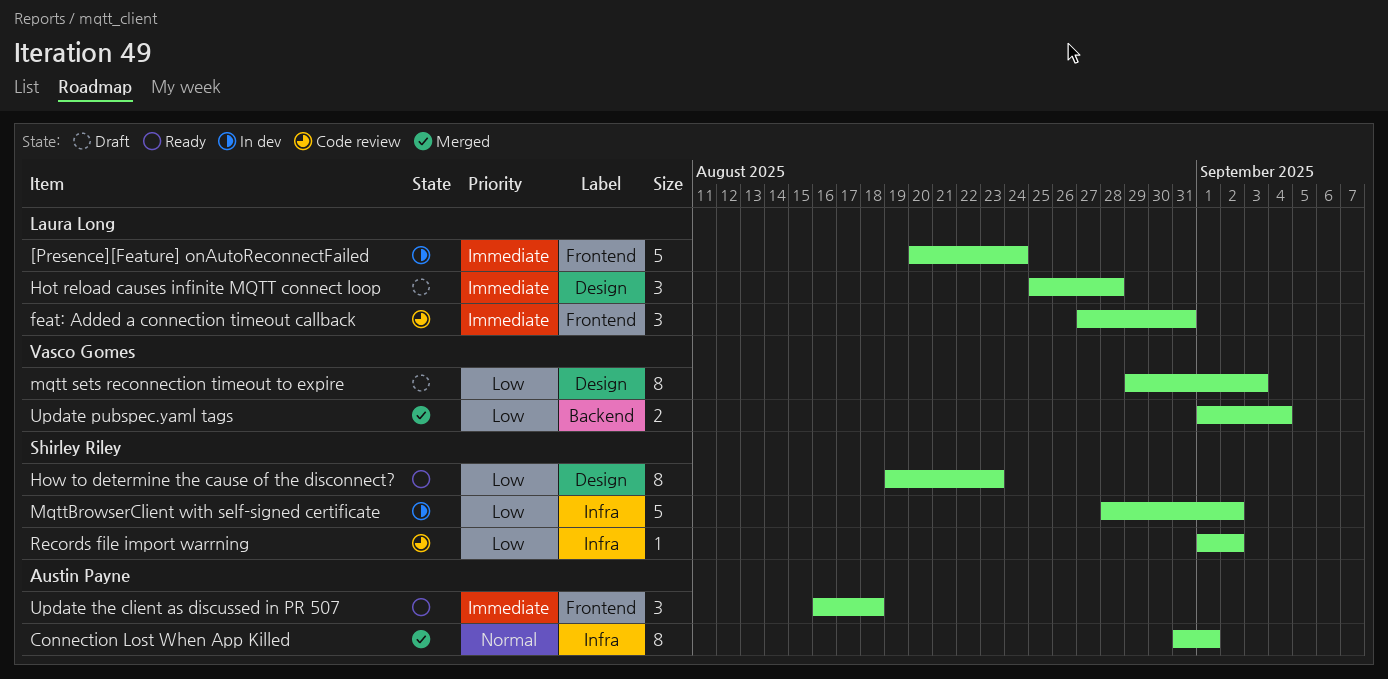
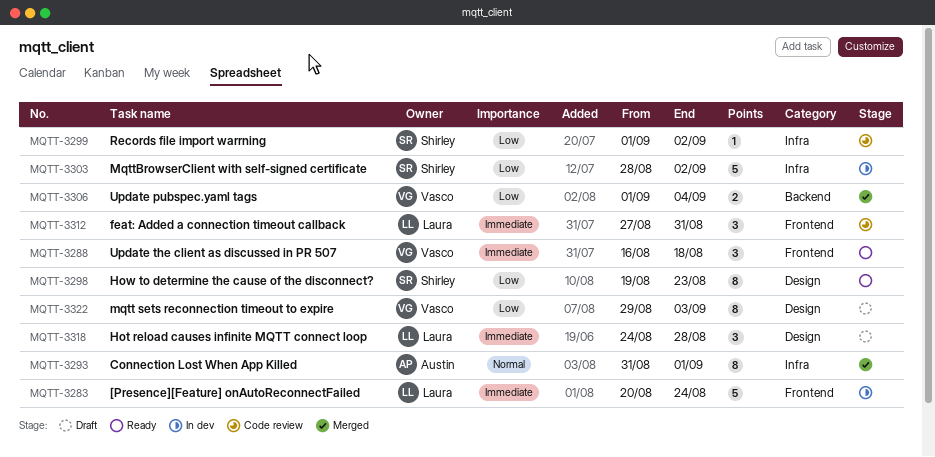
Hot reload causes infinite MQTT connect loop, start: Aug 25 -> Aug 24
Update the client as discussed in PR 507, owner: Austin Payne -> Vasco Gomes

